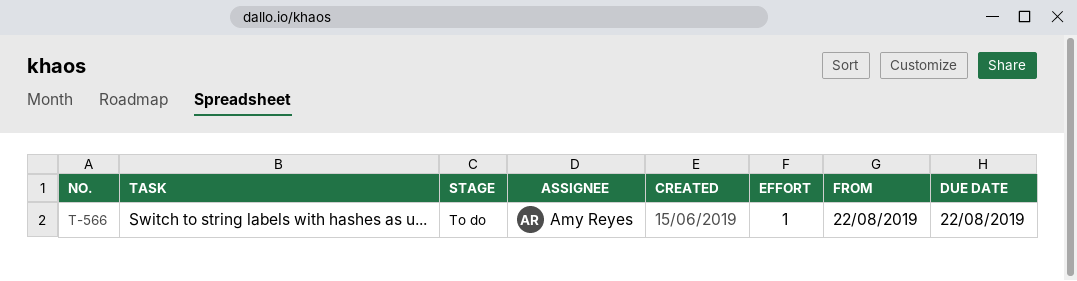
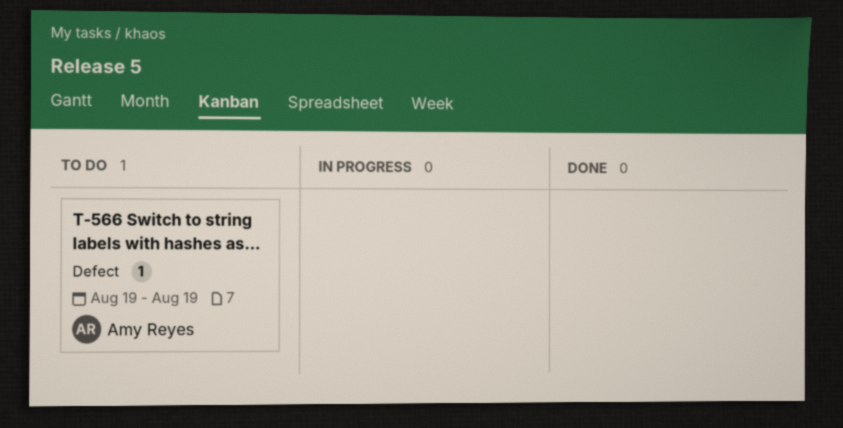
T-566, start: Aug 22 -> Aug 19
T-566, due: Aug 22 -> Aug 19

